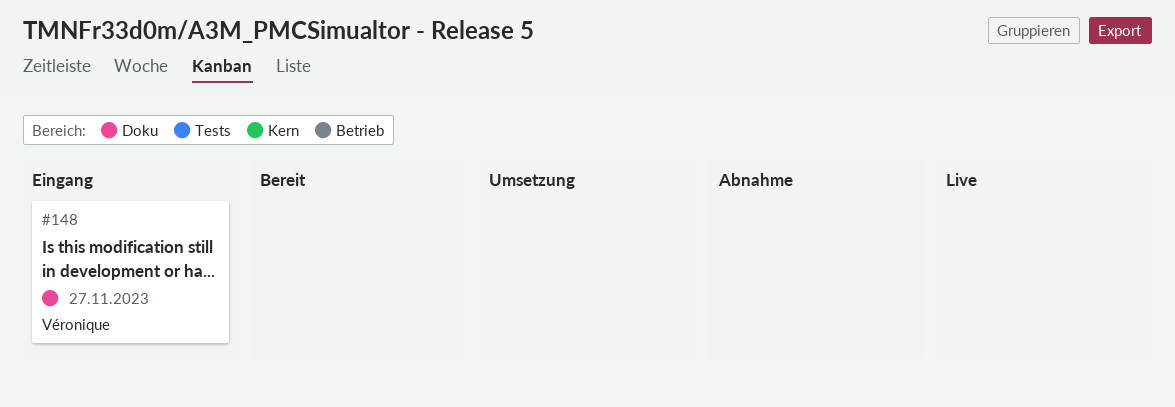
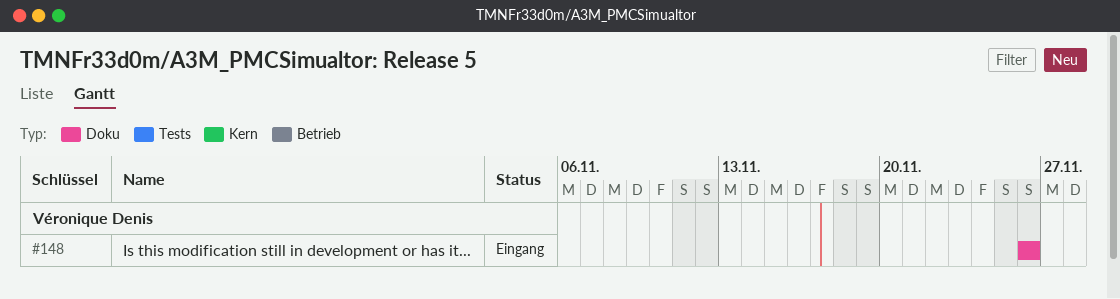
#148, due: Nov 27 -> Nov 26

